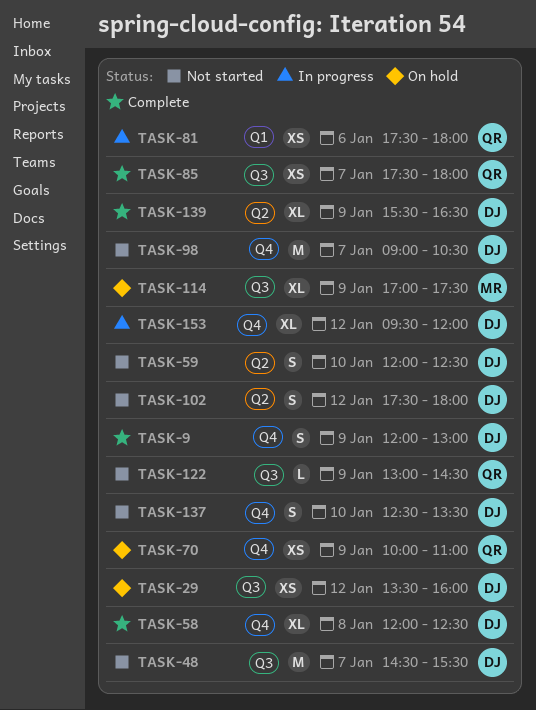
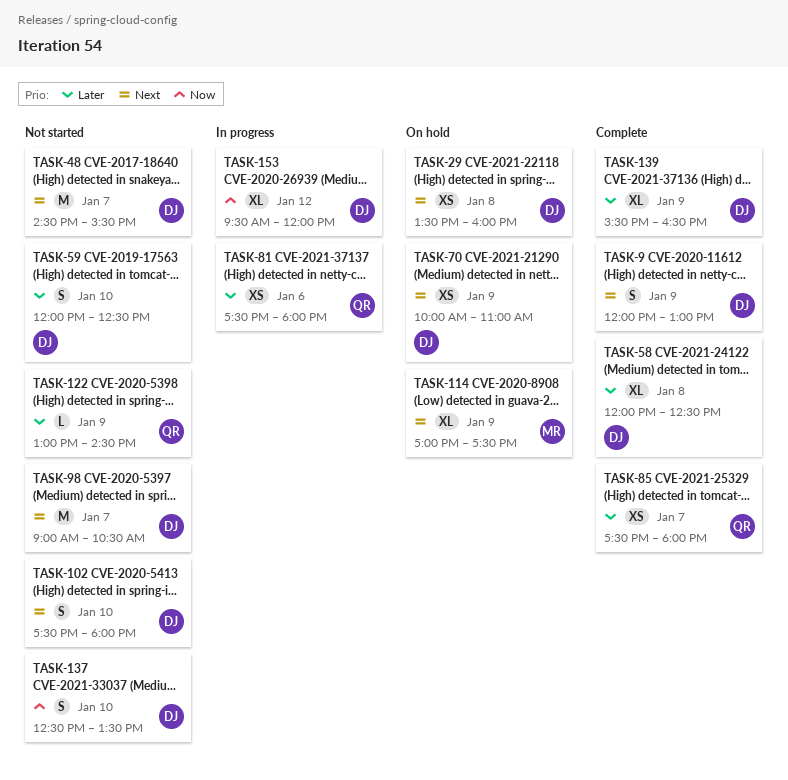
TASK-29, day: Jan 12 -> Jan 8
TASK-70, owner: QR -> DJ
TASK-102, day: Jan 12 -> Jan 10

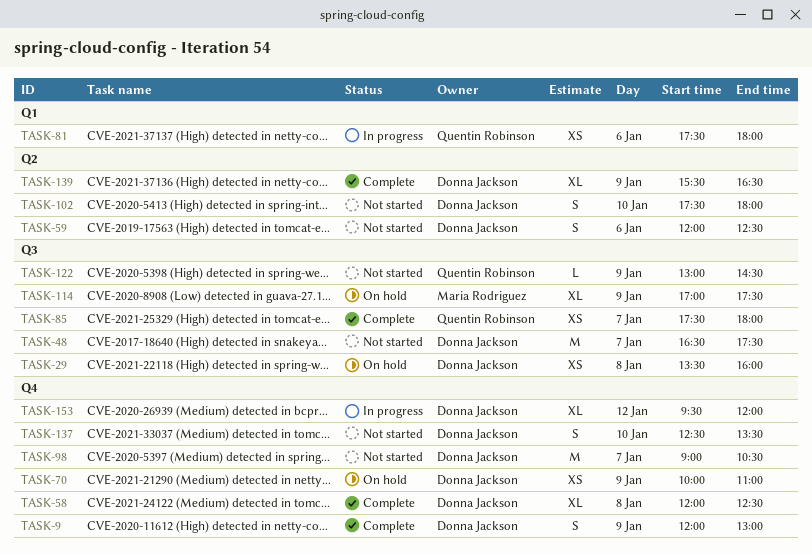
TASK-48, begins: 14:30 -> 16:30
TASK-48, ends: 15:30 -> 17:30
TASK-59, day: Jan 10 -> Jan 6

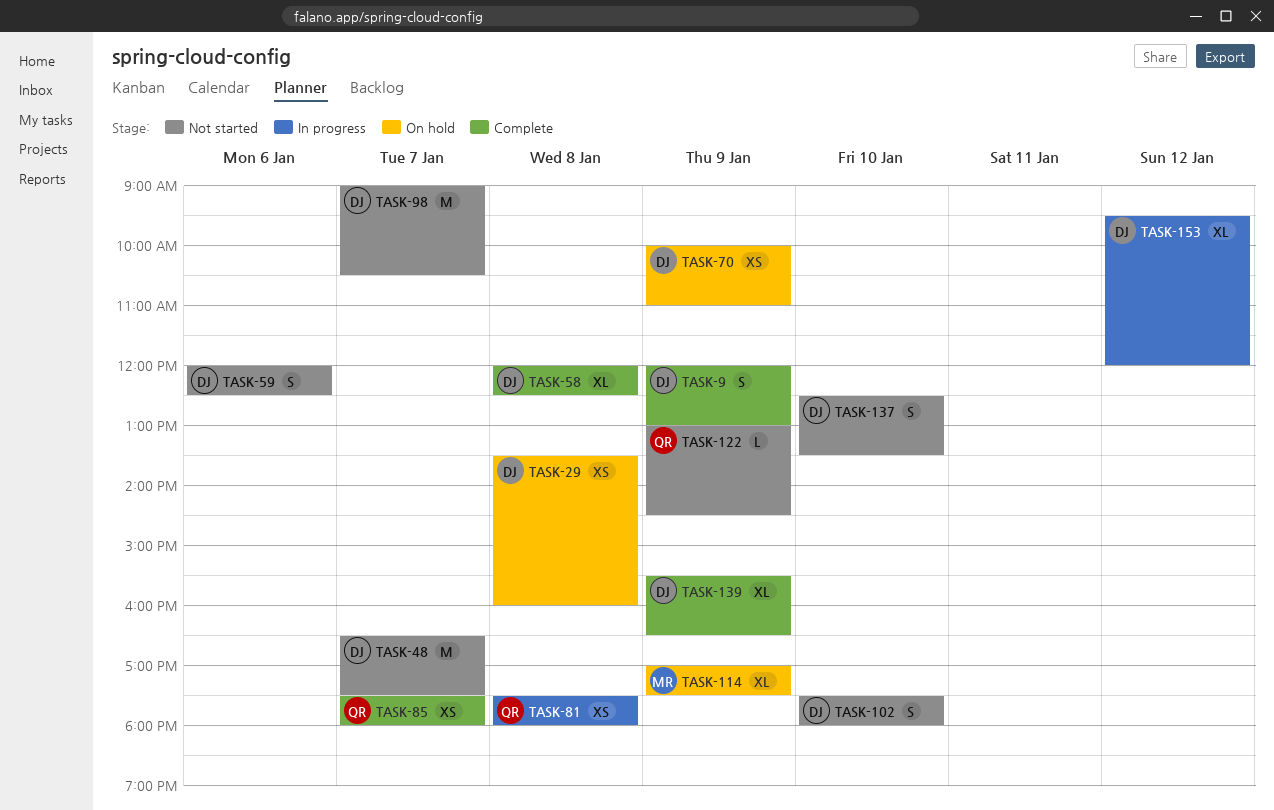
TASK-81, day: Jan 6 -> Jan 8

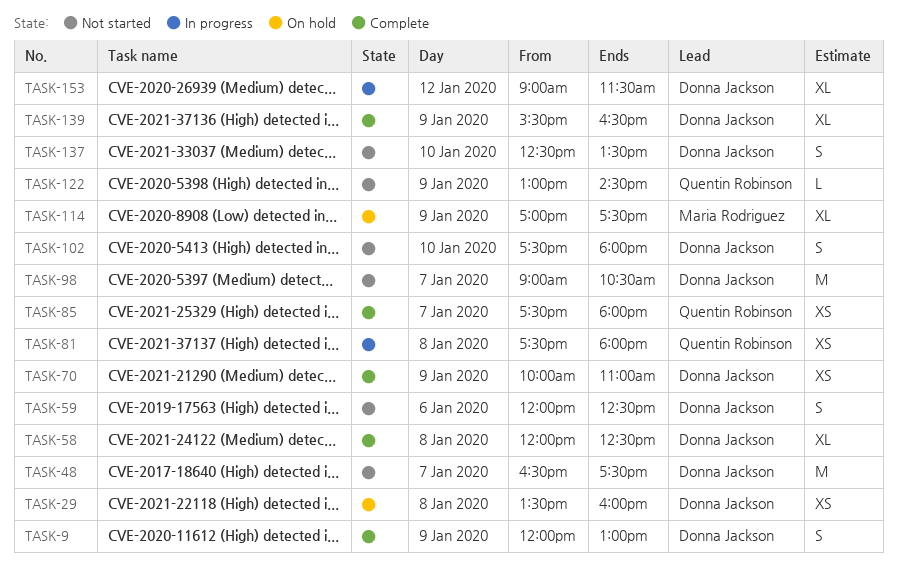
TASK-70, status: On hold -> Complete
TASK-153, begins: 09:30 -> 09:00
TASK-153, ends: 12:00 -> 11:30

